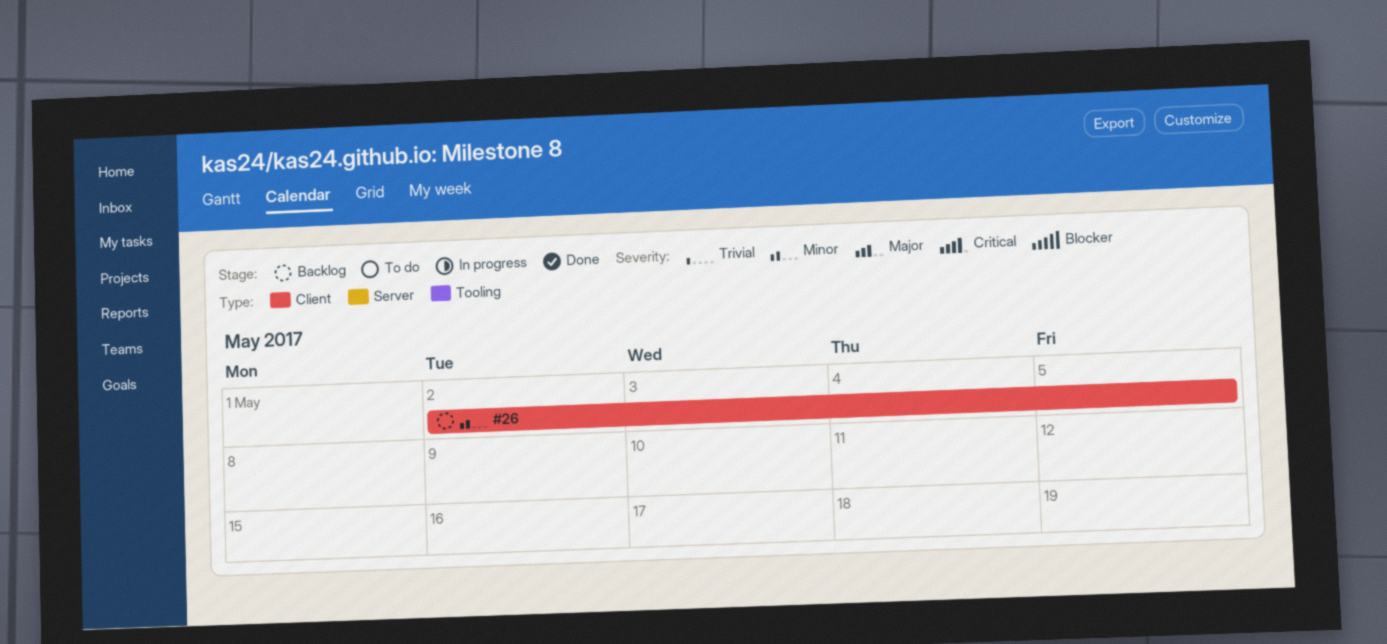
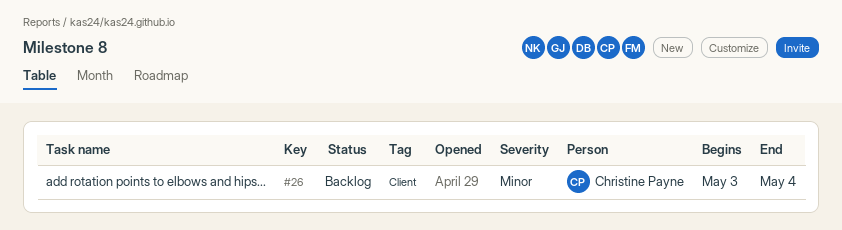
#26, start: May 2 -> May 3
#26, due: May 5 -> May 4

